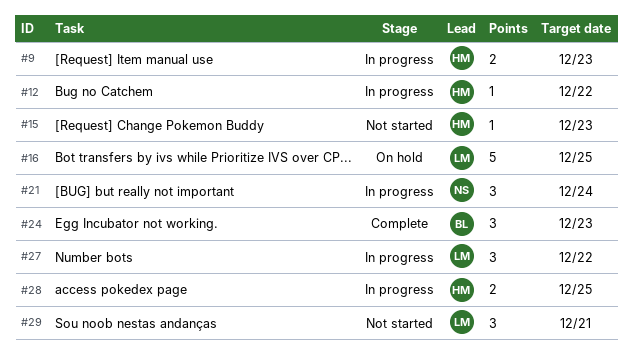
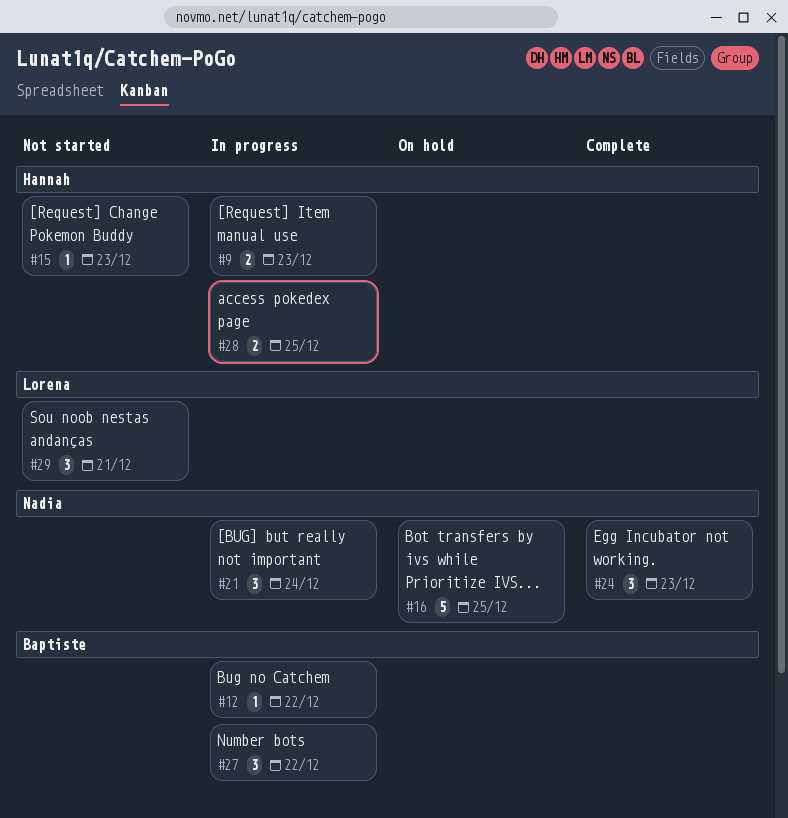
#12, owner: Hannah -> Baptiste
#16, owner: Lorena -> Nadia
#24, owner: Baptiste -> Nadia
#27, owner: Lorena -> Baptiste

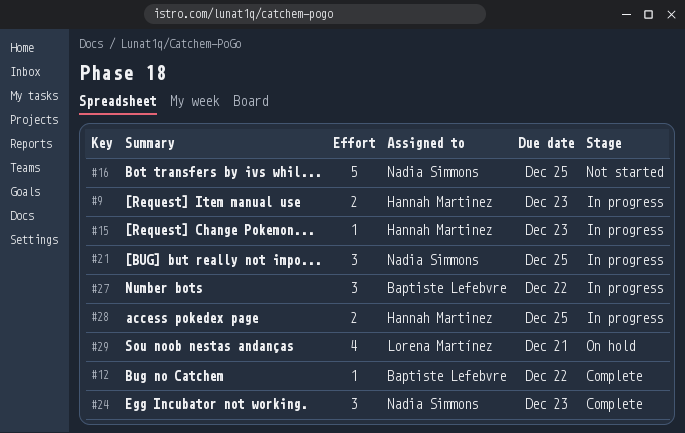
#12, status: In progress -> Complete
#15, status: Not started -> In progress
#16, status: On hold -> Not started
#21, due: Dec 24 -> Dec 25
#29, status: Not started -> On hold
#29, estimate: 3 -> 4

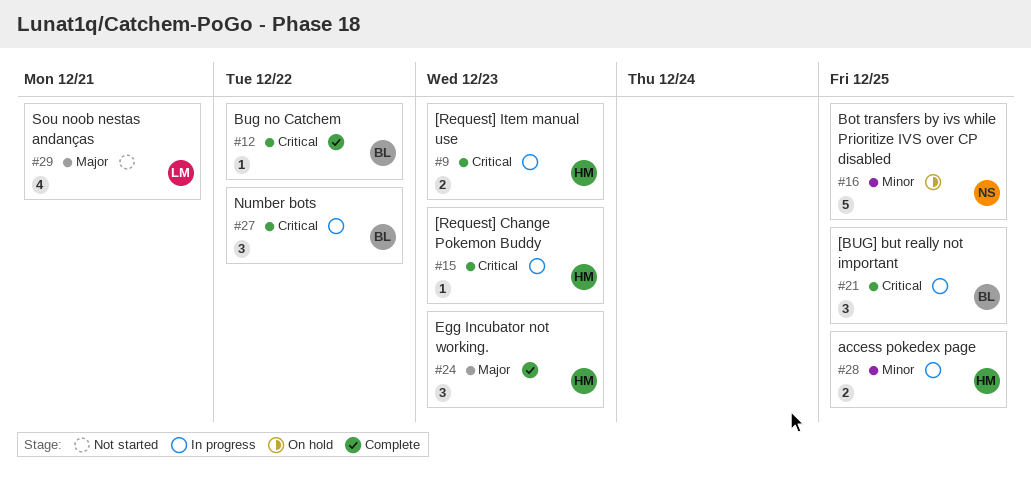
#16, status: Not started -> On hold
#21, owner: Nadia Simmons -> Baptiste Lefebvre
#24, owner: Nadia Simmons -> Hannah Martinez
#29, status: On hold -> Not started

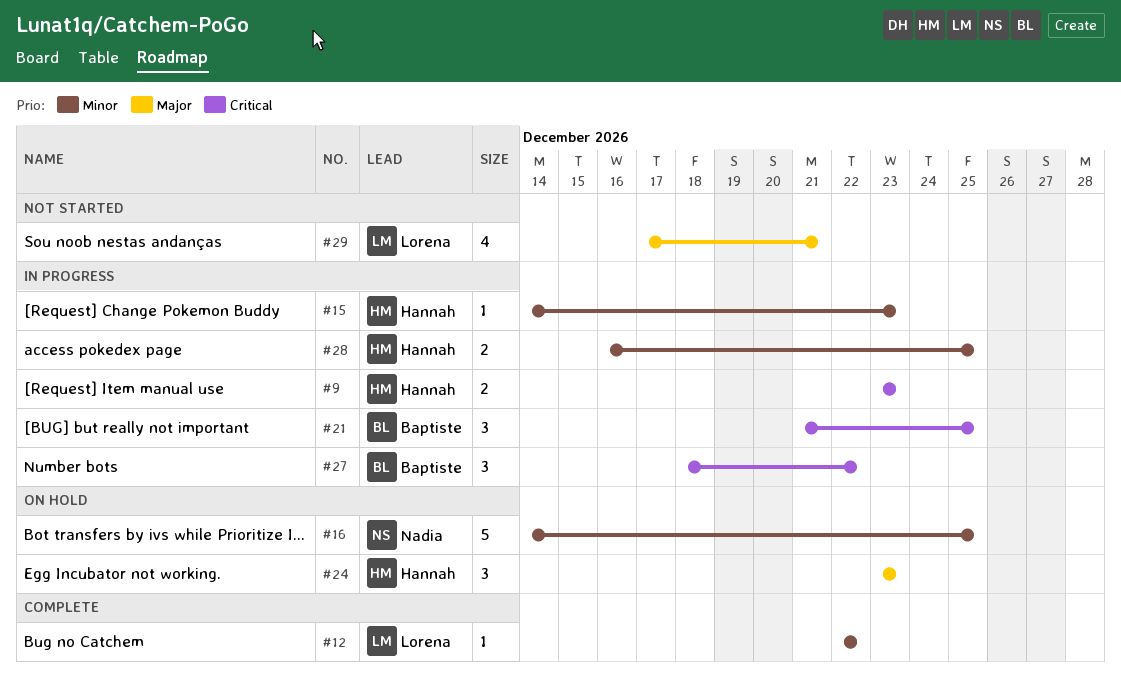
#12, owner: Baptiste -> Lorena
#12, priority: Critical -> Minor
#15, priority: Critical -> Minor
#24, status: Complete -> On hold

